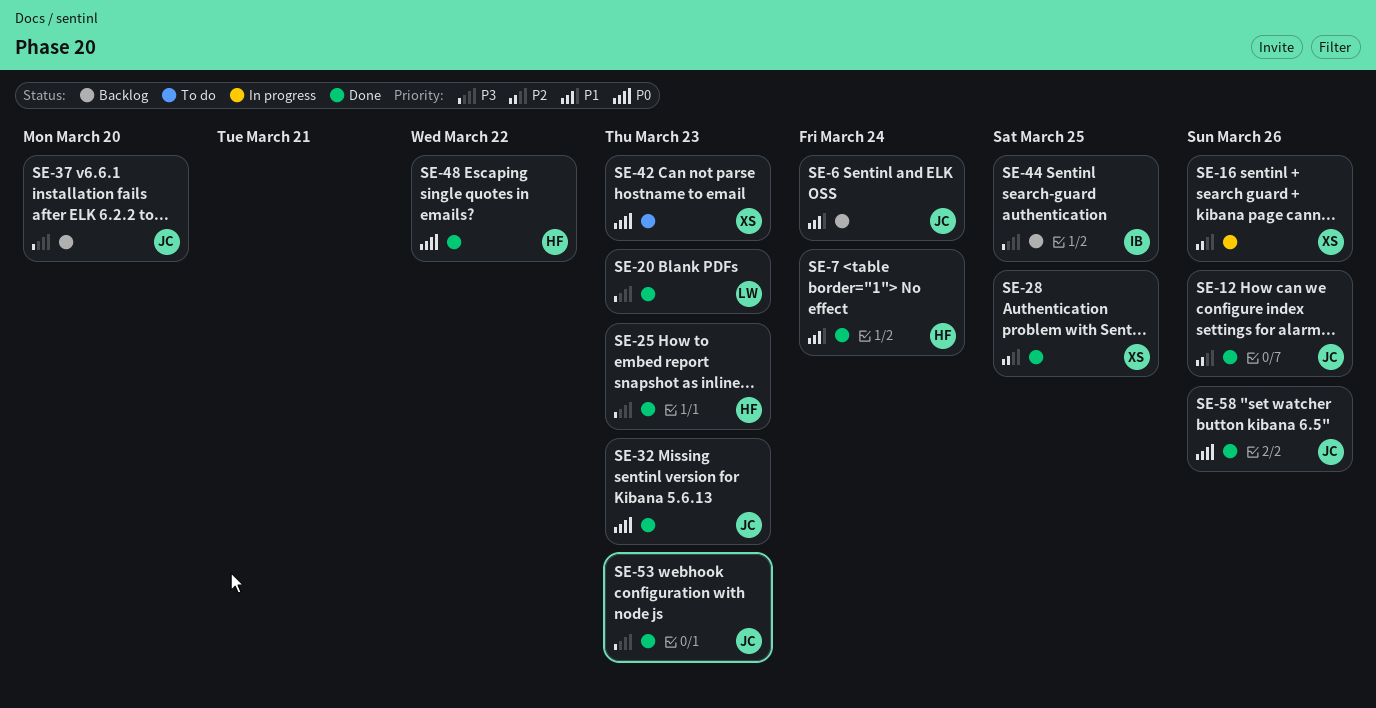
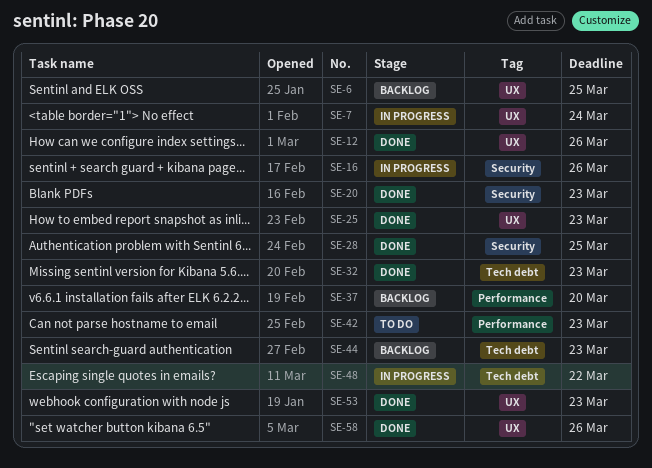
SE-6, due: Mar 24 -> Mar 25
SE-7, status: Done -> In progress
SE-44, due: Mar 25 -> Mar 23
SE-48, status: Done -> In progress

